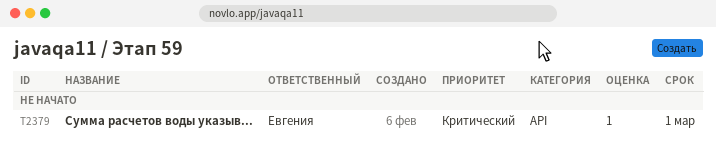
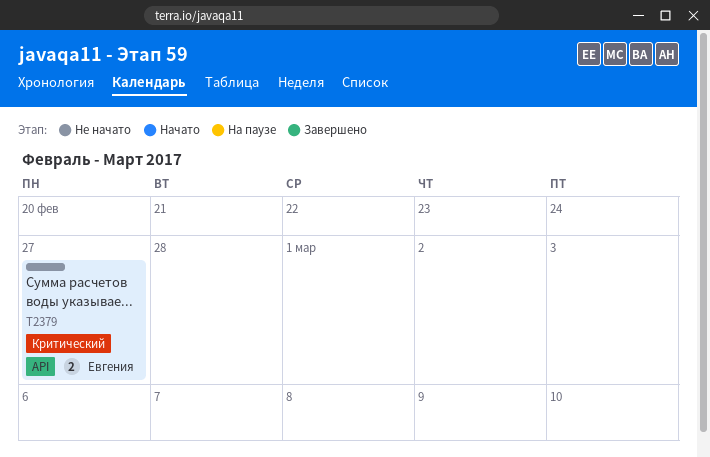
T2379, estimate: 1 -> 2
T2379, due: Mar 1 -> Feb 27

